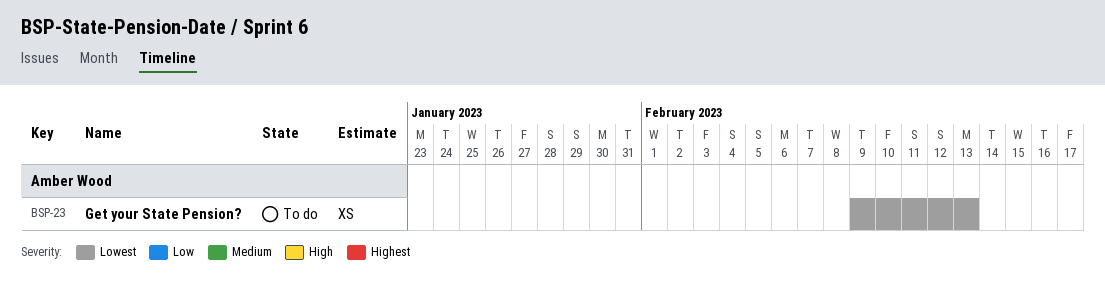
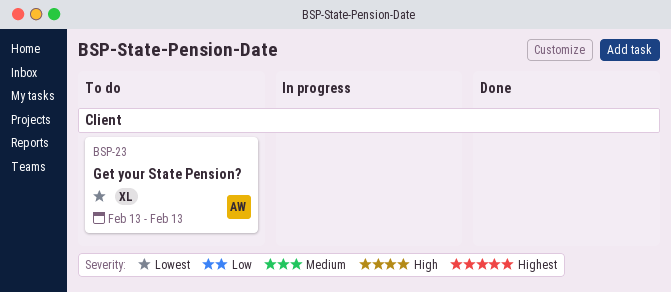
BSP-23, estimate: XS -> XL
BSP-23, start: Feb 9 -> Feb 13

